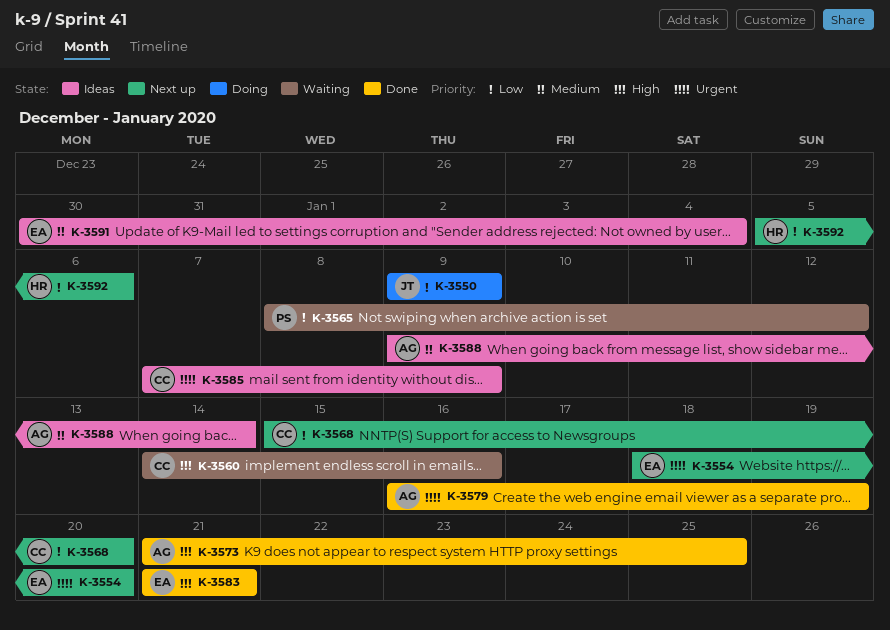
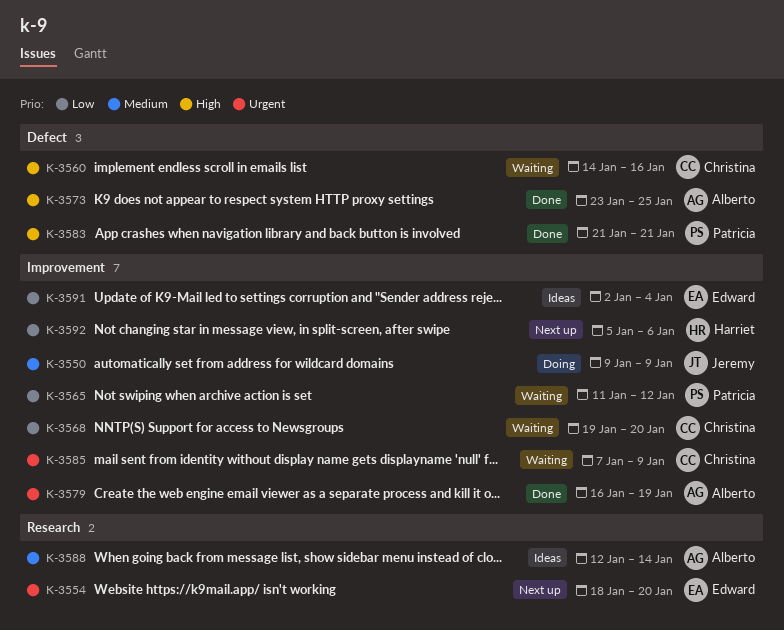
K-3550, priority: Low -> Medium
K-3565, start: Jan 8 -> Jan 11
K-3568, status: Next up -> Waiting
K-3568, start: Jan 15 -> Jan 19
K-3573, start: Jan 21 -> Jan 23
K-3583, owner: Edward -> Patricia
K-3585, status: Ideas -> Waiting
K-3588, start: Jan 9 -> Jan 12
K-3591, priority: Medium -> Low
K-3591, start: Dec 30 -> Jan 2

